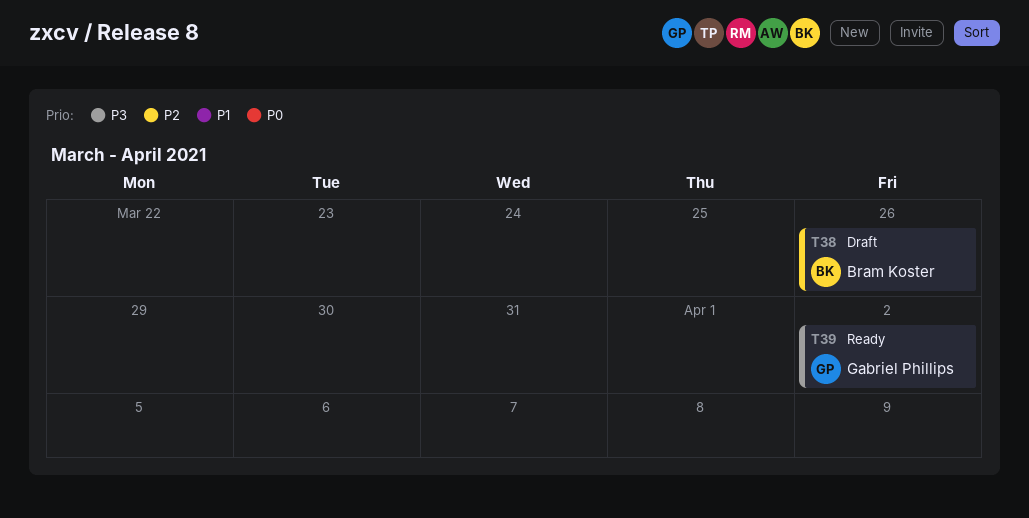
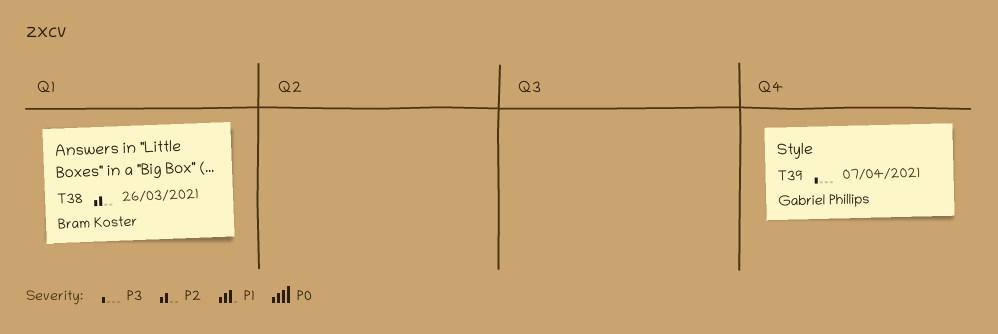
T39, due: Apr 2 -> Apr 7

